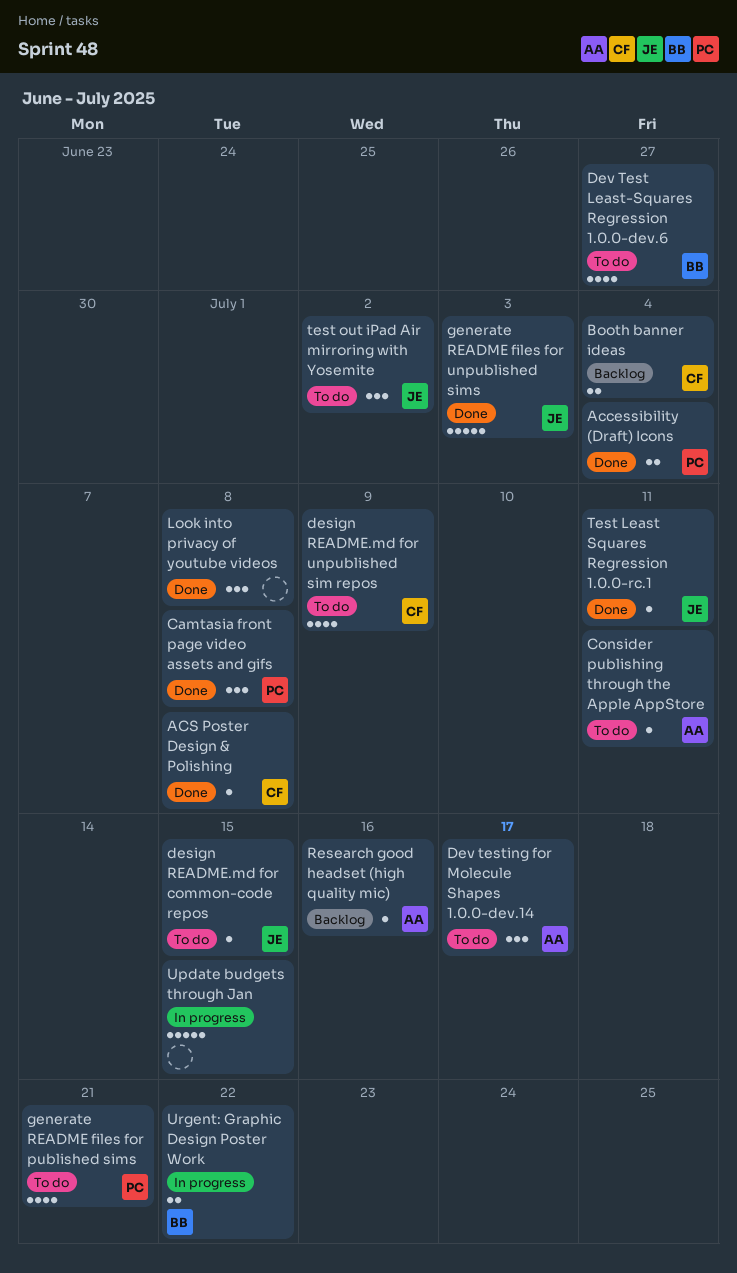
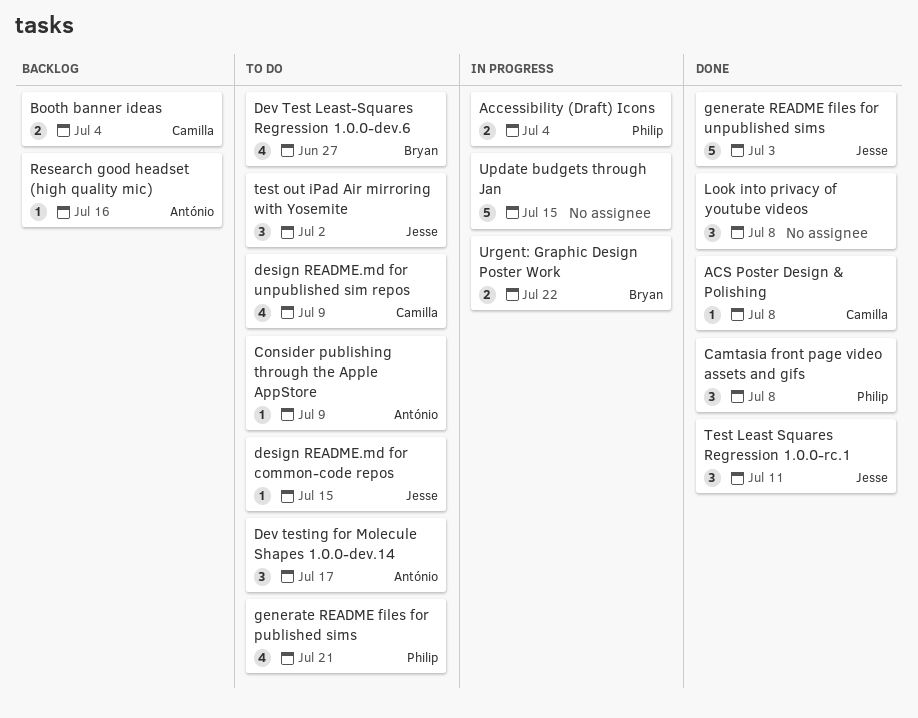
Accessibility (Draft) Icons, status: Done -> In progress
Consider publishing through the Apple AppStore, due: Jul 11 -> Jul 9
Test Least Squares Regression 1.0.0-rc.1, estimate: 1 -> 3

